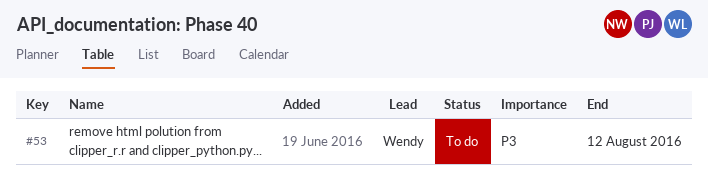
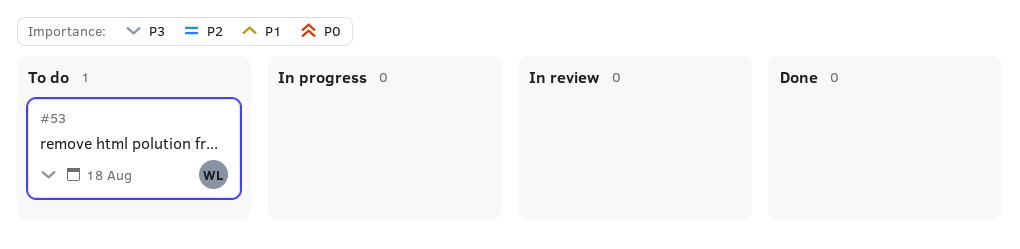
#53, due: Aug 12 -> Aug 18

